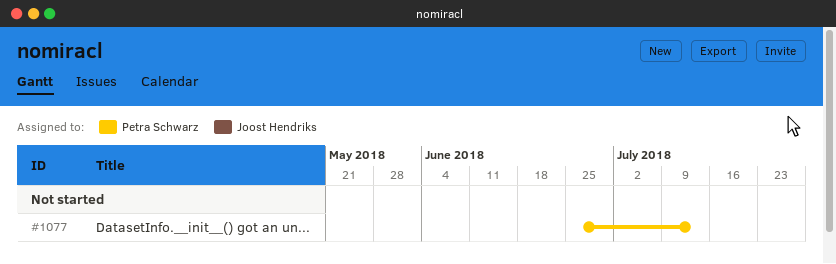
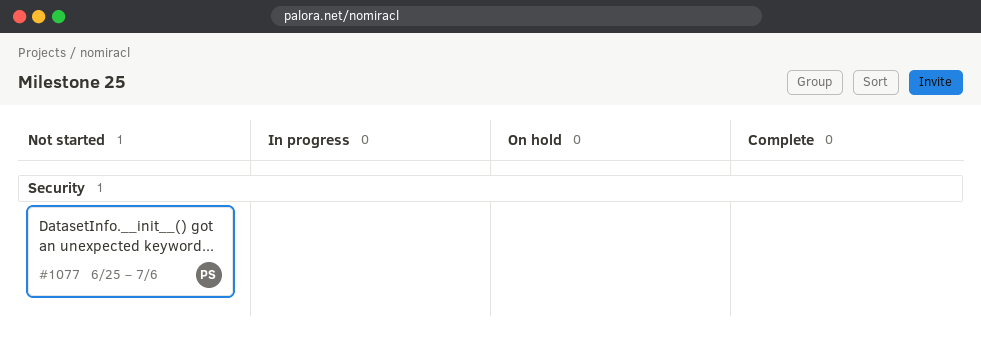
#1077, due: Jul 13 -> Jul 6

